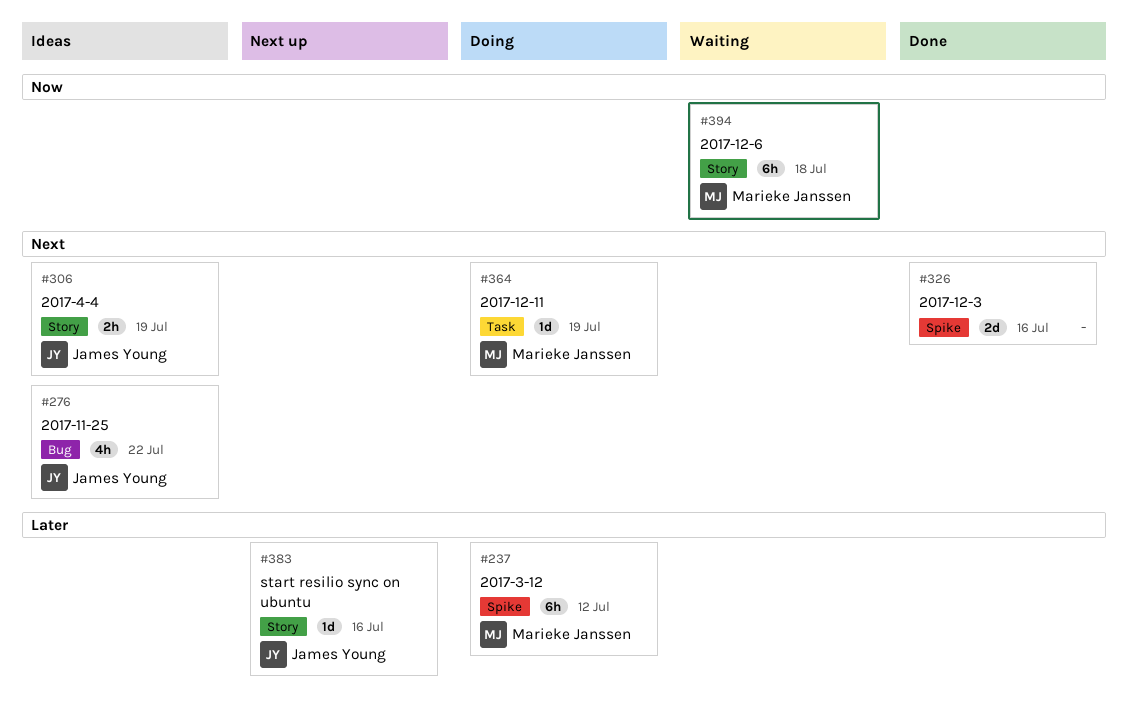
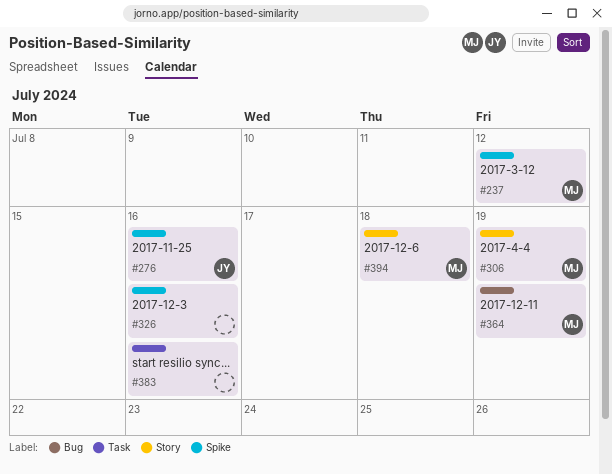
#276, label: Bug -> Spike
#276, due: Jul 22 -> Jul 16
#306, owner: James Young -> Marieke Janssen
#364, label: Task -> Bug
#383, owner: James Young -> none
#383, label: Story -> Task

